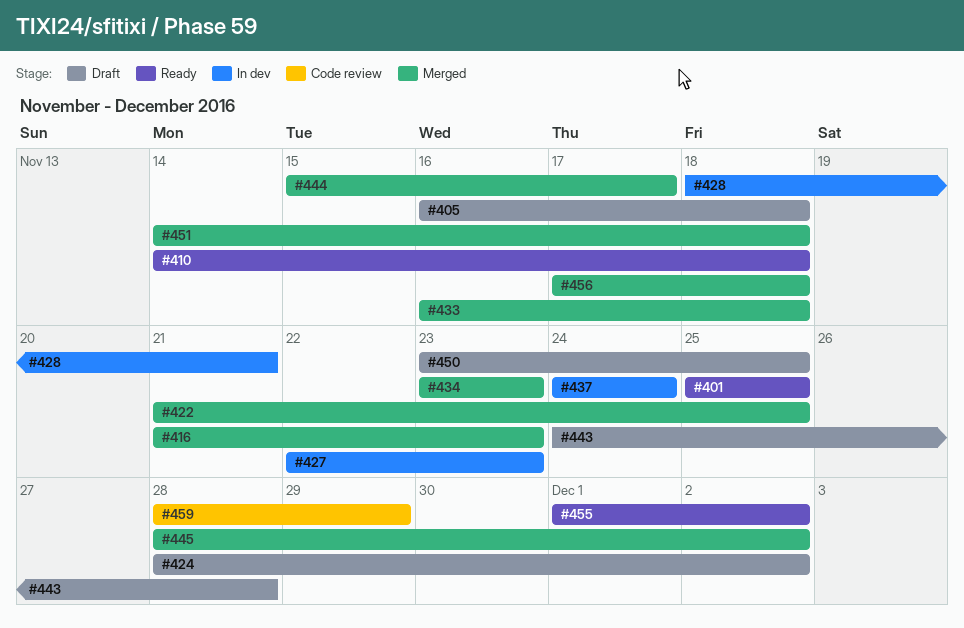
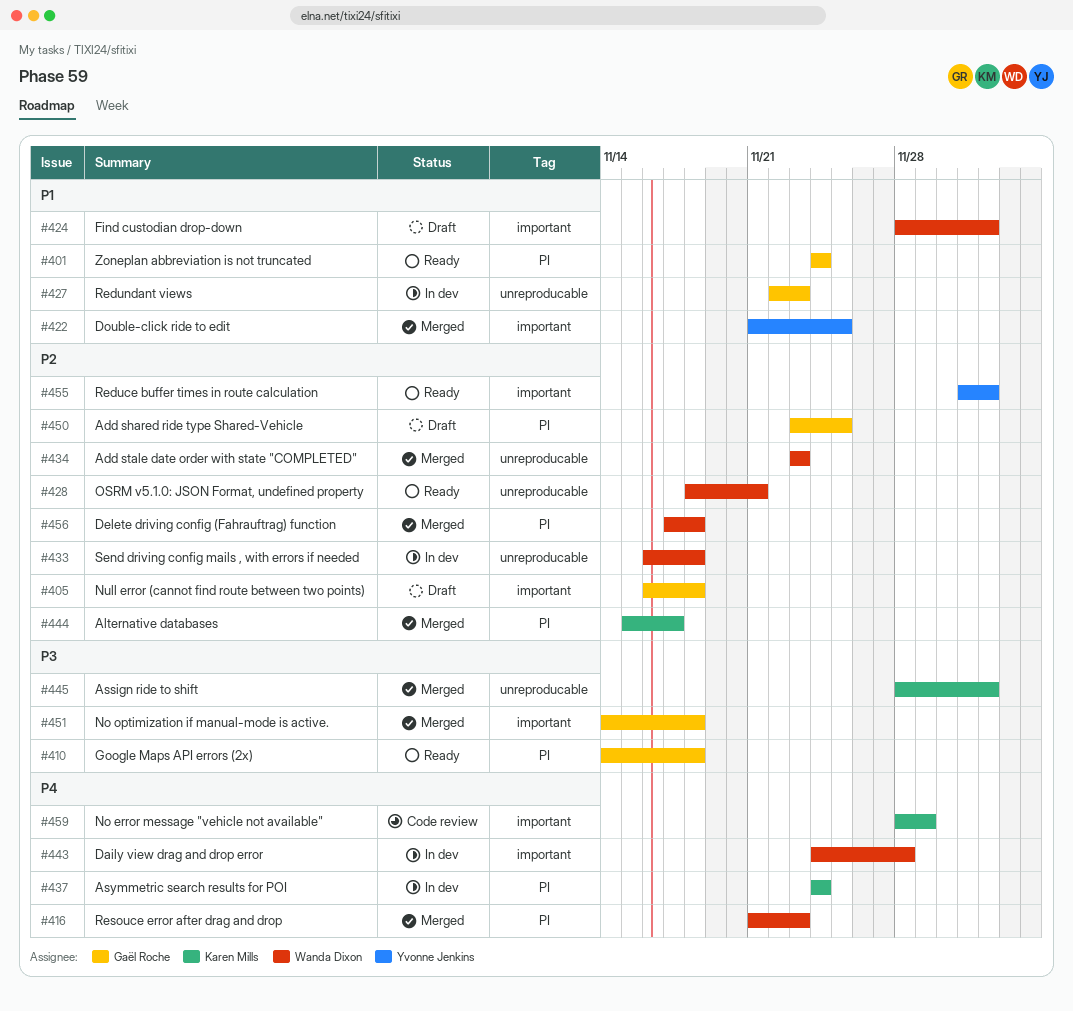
#401, start: Nov 25 -> Nov 24
#401, due: Nov 25 -> Nov 24
#428, status: In dev -> Ready
#433, status: Merged -> In dev
#443, status: Draft -> In dev

